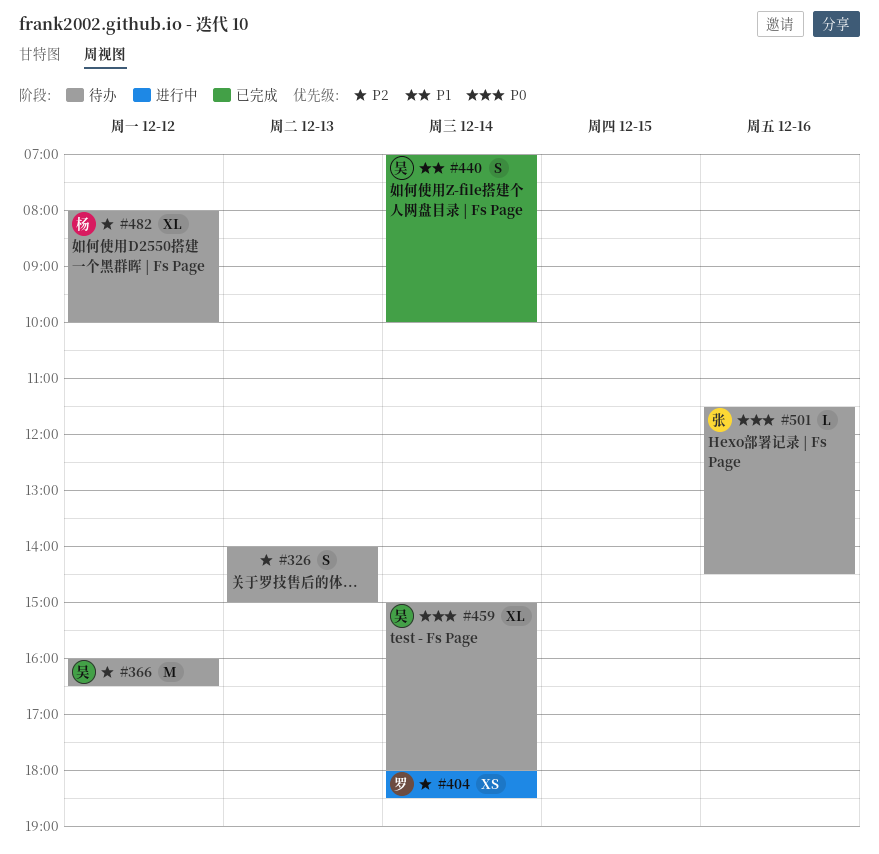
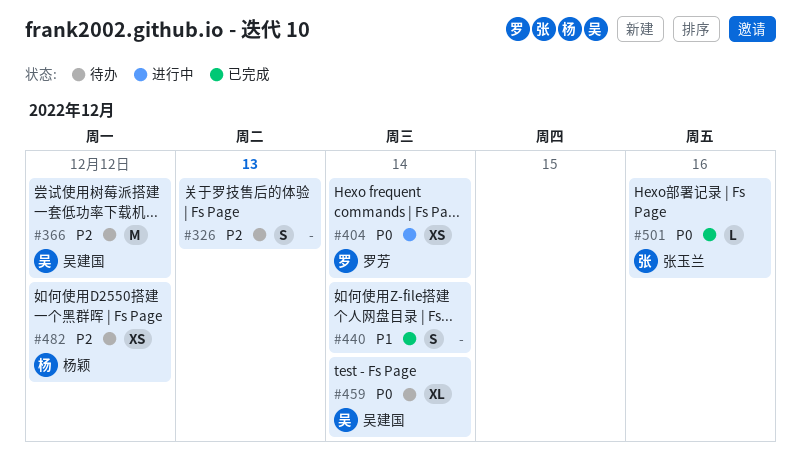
#404, priority: P2 -> P0
#440, owner: 吴建国 -> none
#482, estimate: XL -> XS
#501, status: 待办 -> 已完成

